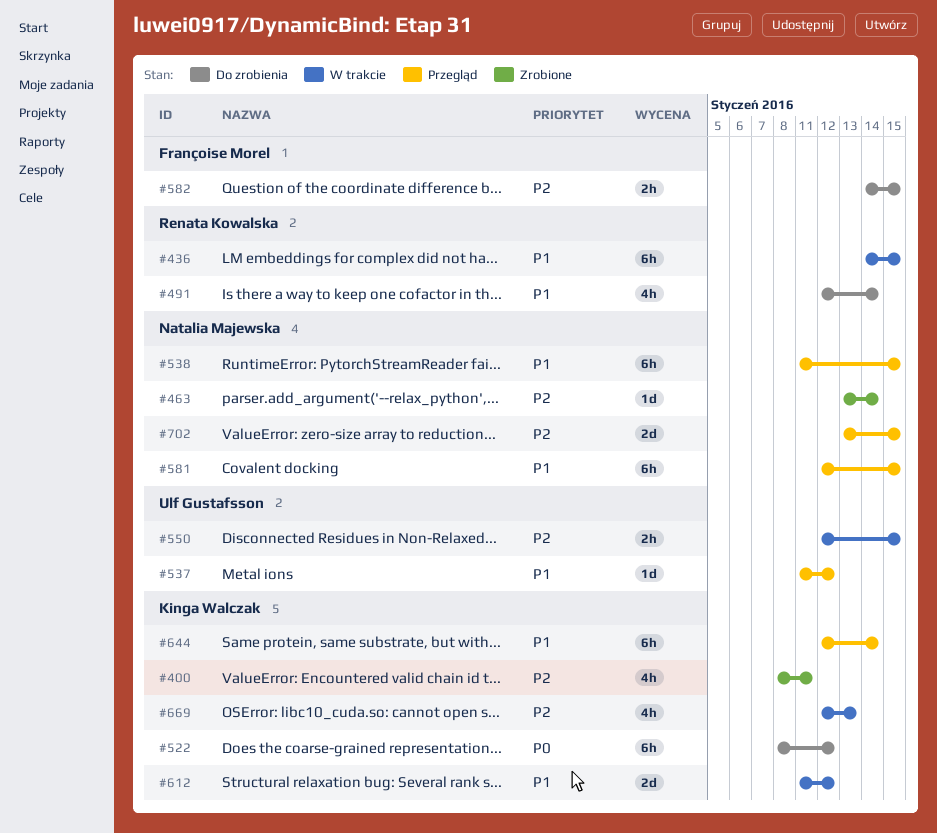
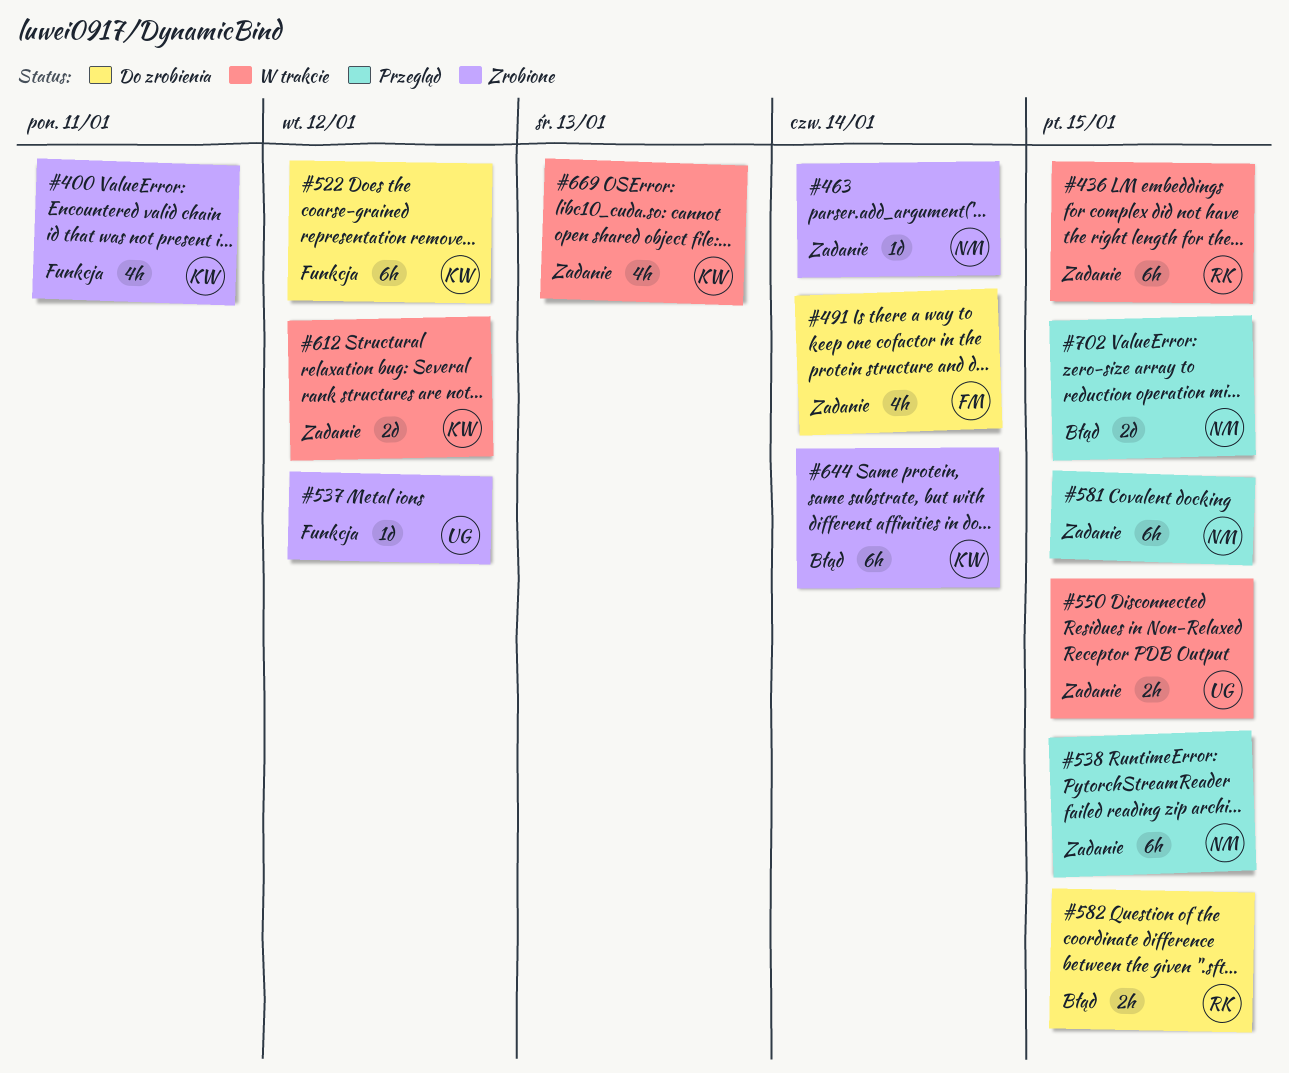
#491, owner: Renata Kowalska -> Françoise Morel
#537, status: Przegląd -> Zrobione
#582, owner: Françoise Morel -> Renata Kowalska
#644, status: Przegląd -> Zrobione

